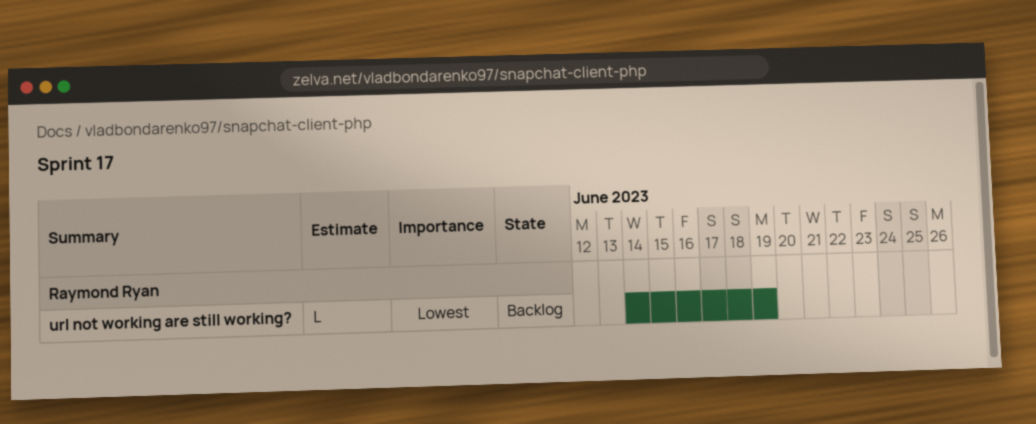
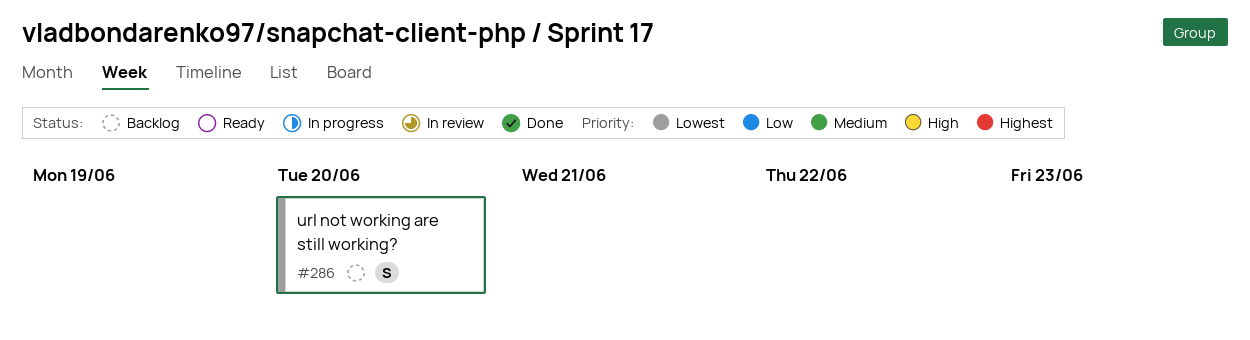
url not working are still working?, estimate: L -> S
url not working are still working?, due: Jun 19 -> Jun 20

